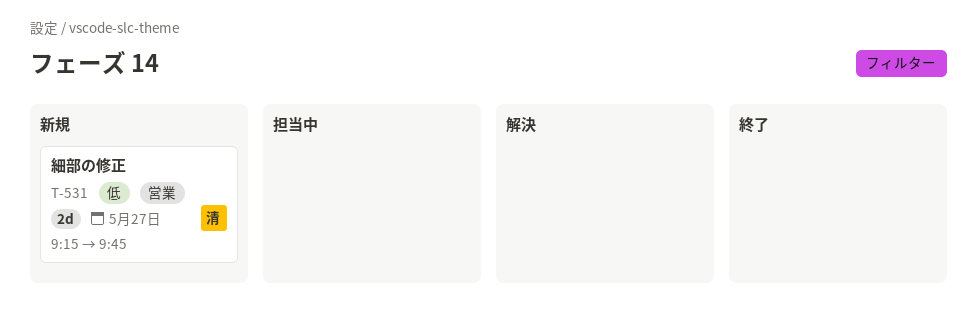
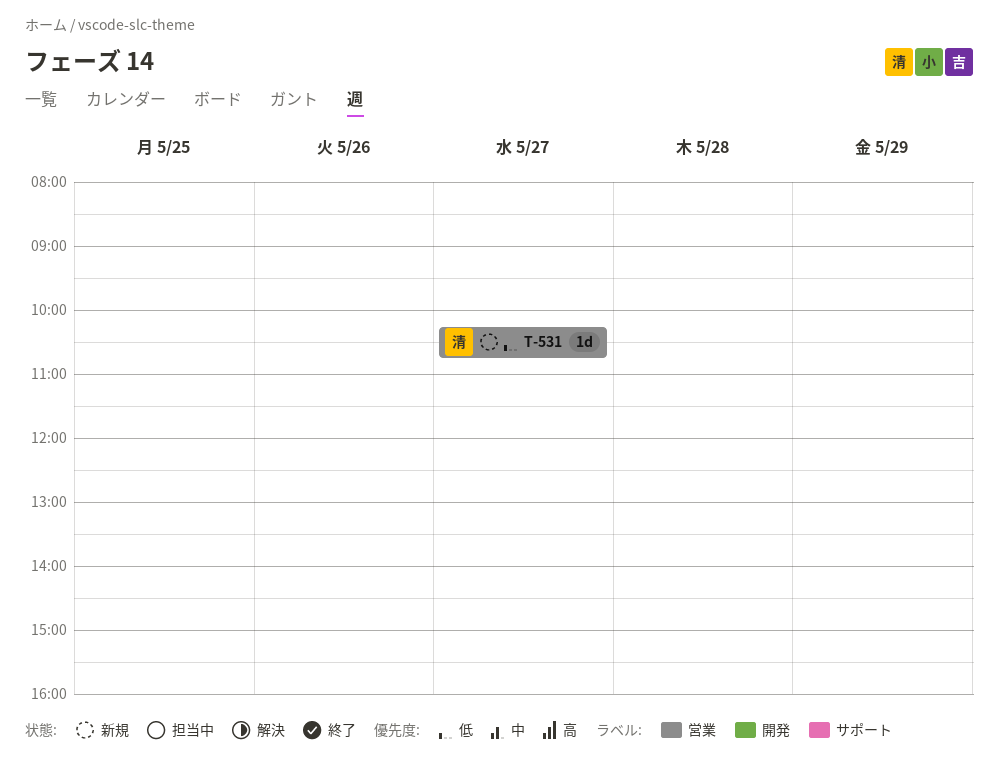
T-531, estimate: 2d -> 1d
T-531, begins: 09:15 -> 10:15
T-531, ends: 09:45 -> 10:45

